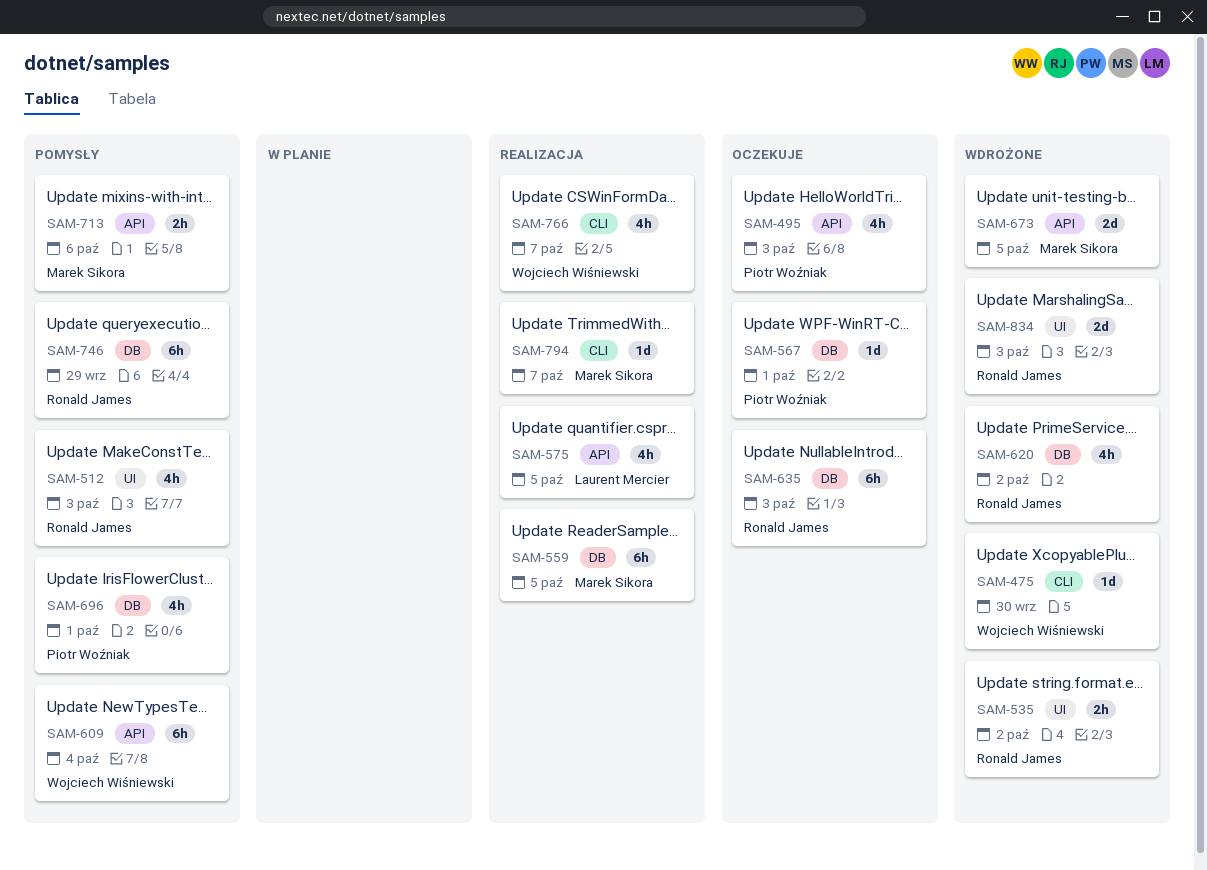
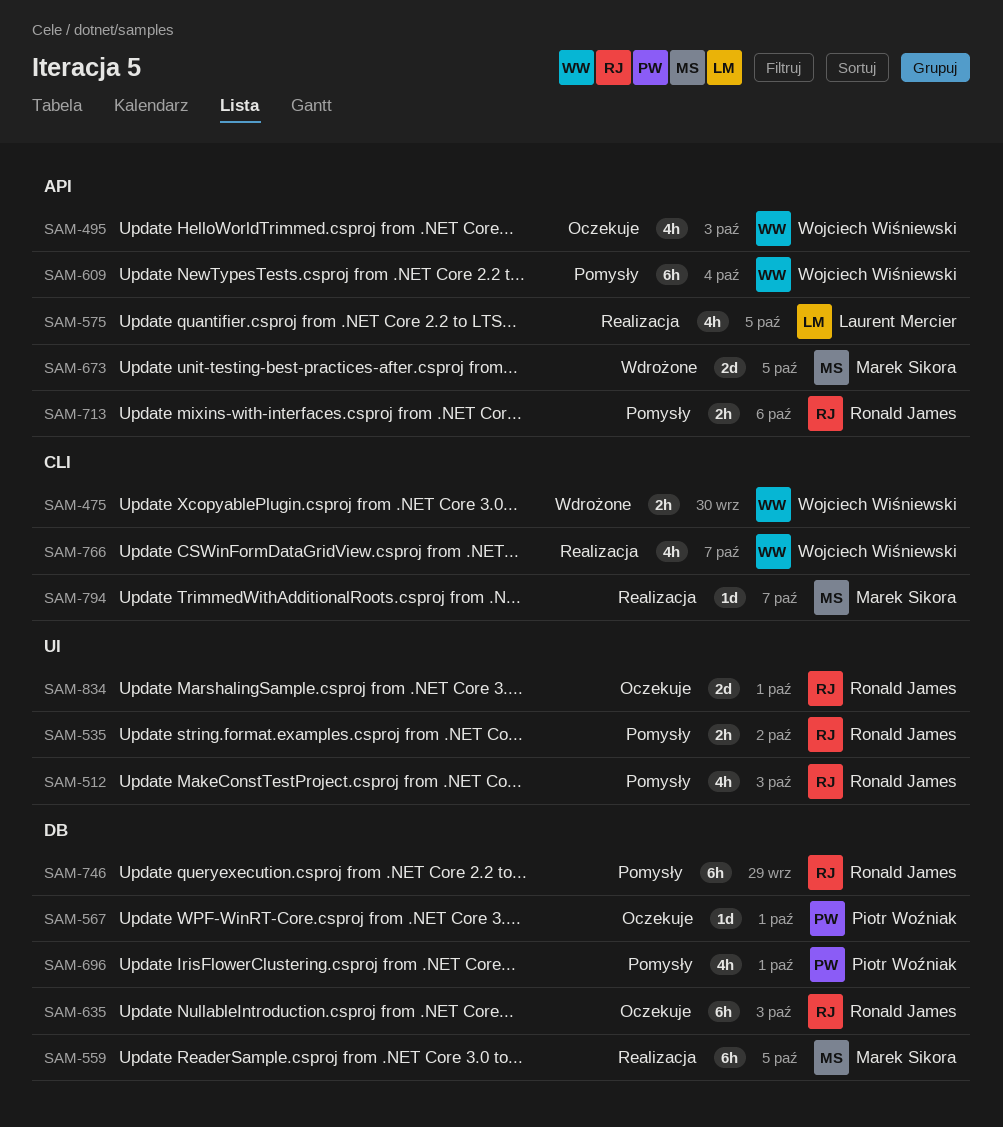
SAM-475, estimate: 1d -> 2h
SAM-495, owner: Piotr Woźniak -> Wojciech Wiśniewski
SAM-535, status: Wdrożone -> Pomysły
SAM-620: present -> none
SAM-713, owner: Marek Sikora -> Ronald James
SAM-834, status: Wdrożone -> Oczekuje
SAM-834, due: Oct 3 -> Oct 1

